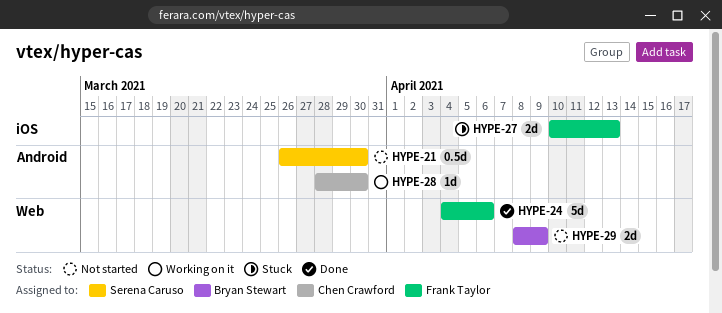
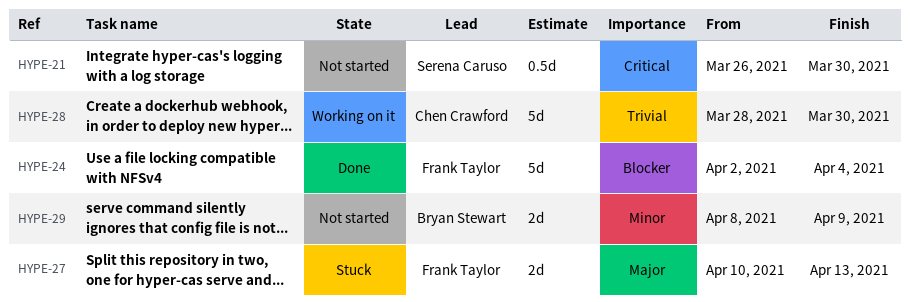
HYPE-24, start: Apr 4 -> Apr 2
HYPE-24, due: Apr 6 -> Apr 4
HYPE-28, estimate: 1d -> 5d

